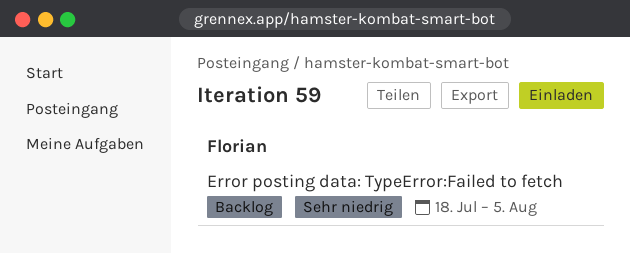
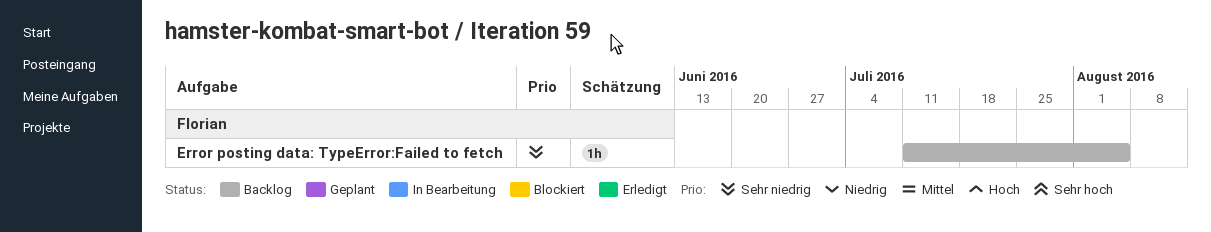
Error posting data: TypeError:Failed to fetch, start: Jul 18 -> Jul 11

